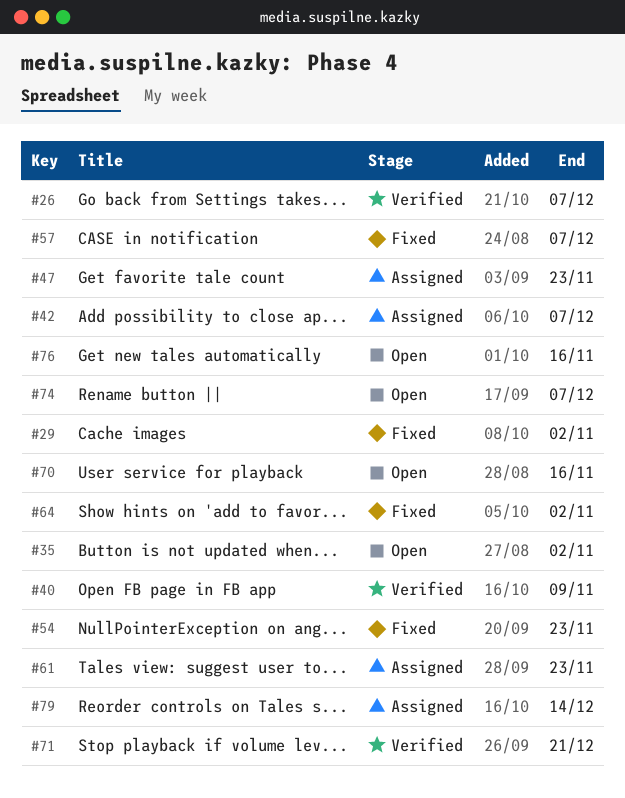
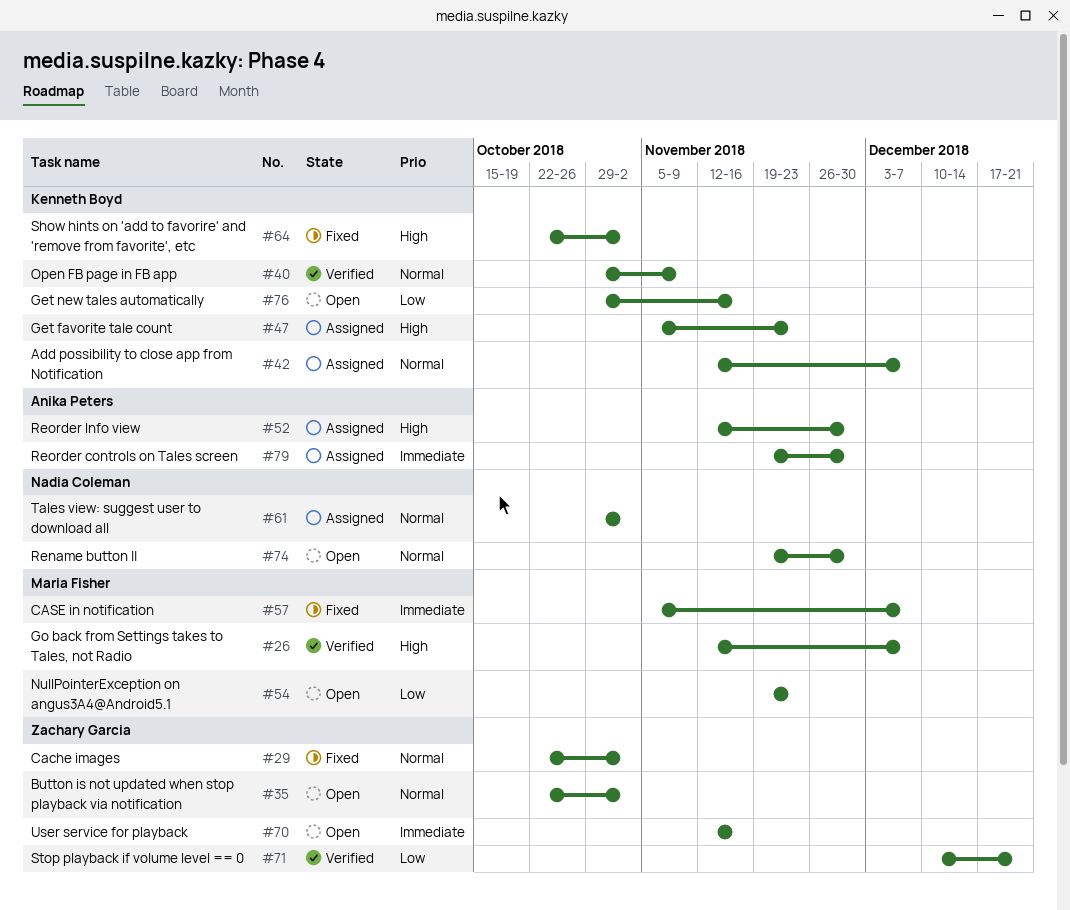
#52: none -> present
#54, status: Fixed -> Open
#61, due: Nov 23 -> Nov 2
#74, due: Dec 7 -> Nov 30
#79, due: Dec 14 -> Nov 30

